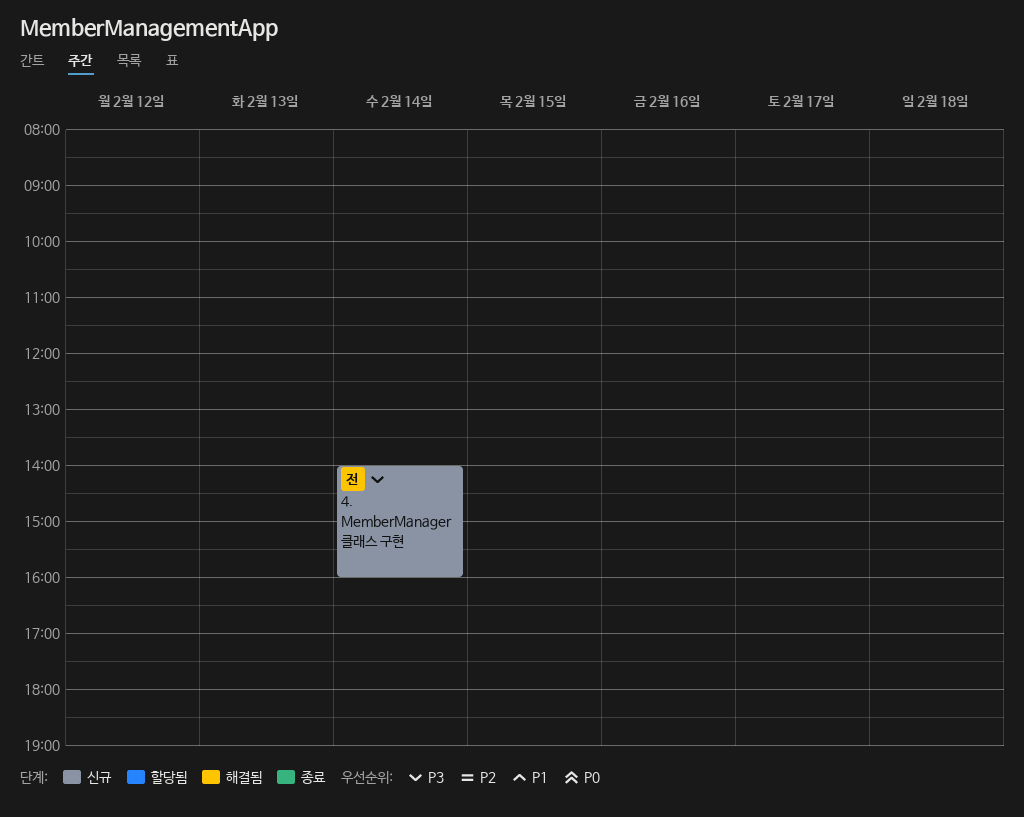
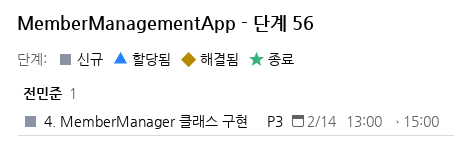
4. MemberManager 클래스 구현, begins: 14:00 -> 13:00
4. MemberManager 클래스 구현, ends: 16:00 -> 15:00

